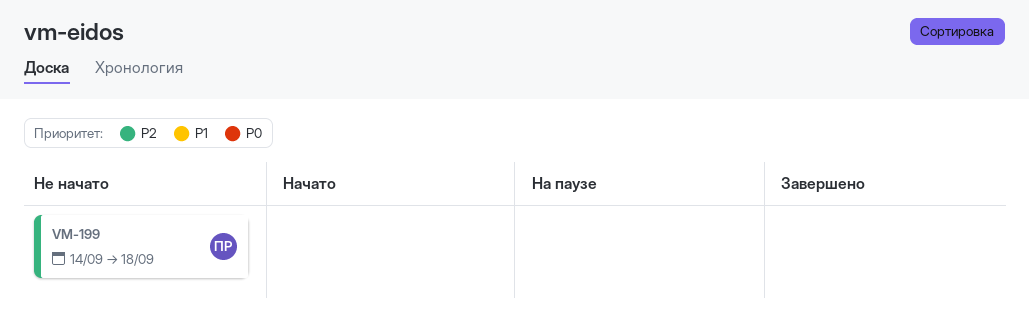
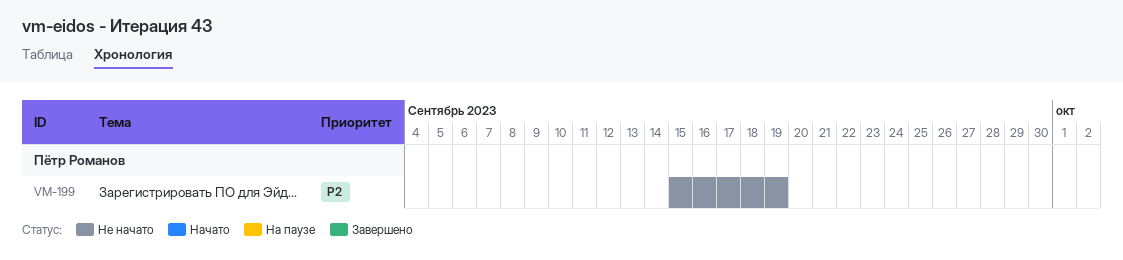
VM-199, start: Sep 14 -> Sep 15
VM-199, due: Sep 18 -> Sep 19

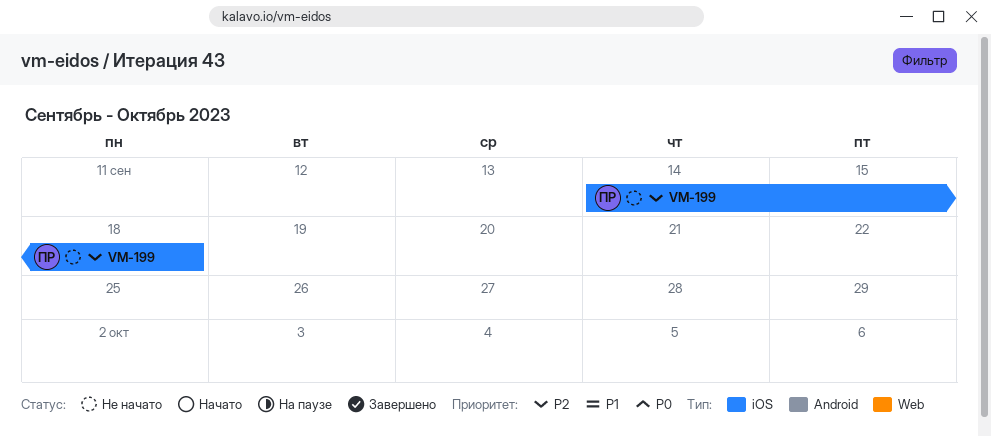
VM-199, start: Sep 15 -> Sep 14
VM-199, due: Sep 19 -> Sep 18

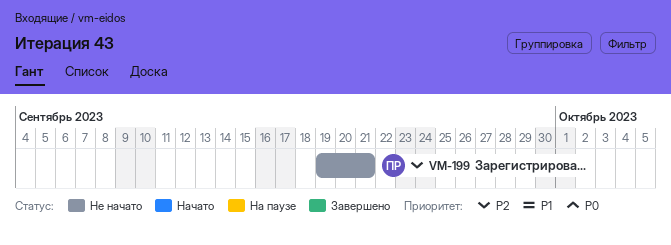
VM-199, start: Sep 14 -> Sep 19
VM-199, due: Sep 18 -> Sep 21

